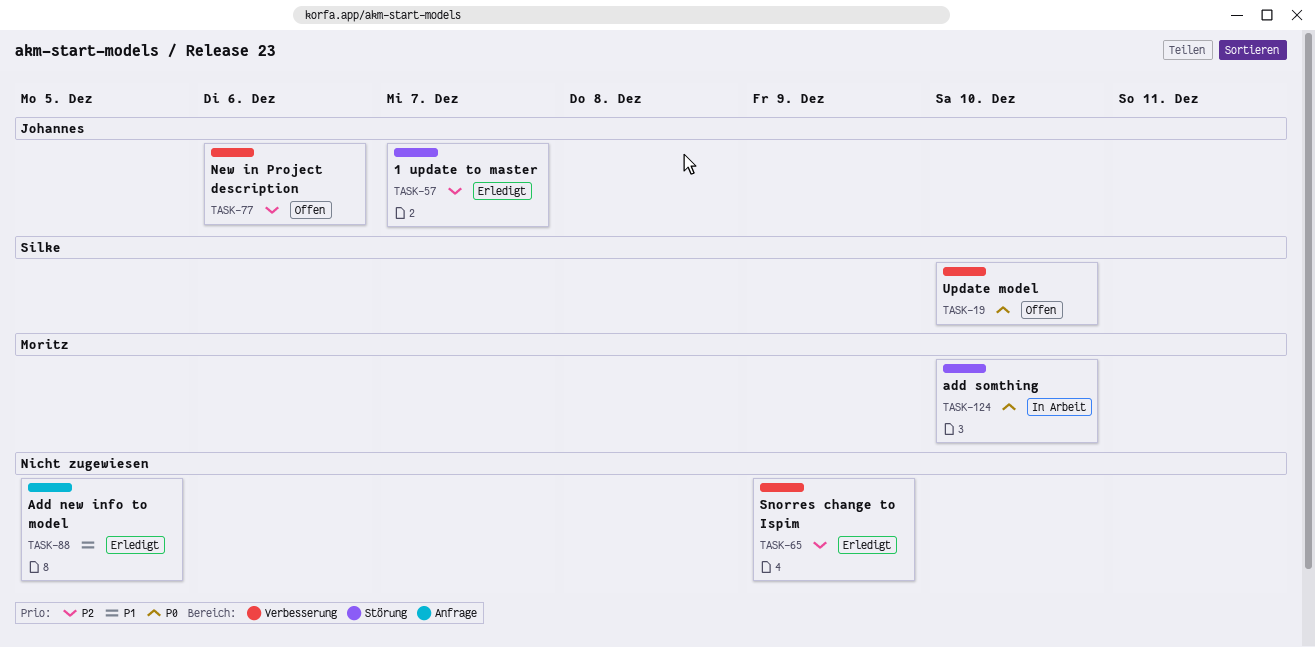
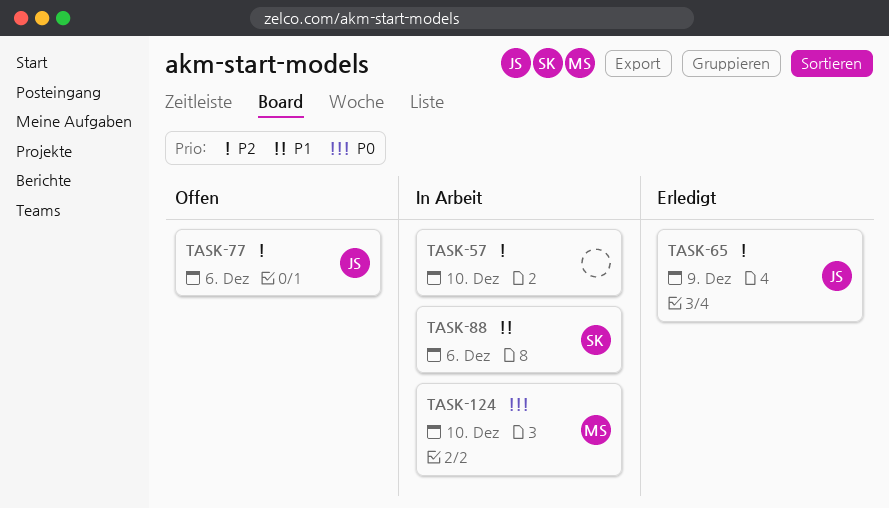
TASK-19: present -> none
TASK-57, status: Erledigt -> In Arbeit
TASK-57, owner: Johannes -> none
TASK-57, due: Dec 7 -> Dec 10
TASK-65, owner: none -> Johannes
TASK-88, status: Erledigt -> In Arbeit
TASK-88, owner: none -> Silke
TASK-88, due: Dec 5 -> Dec 6

